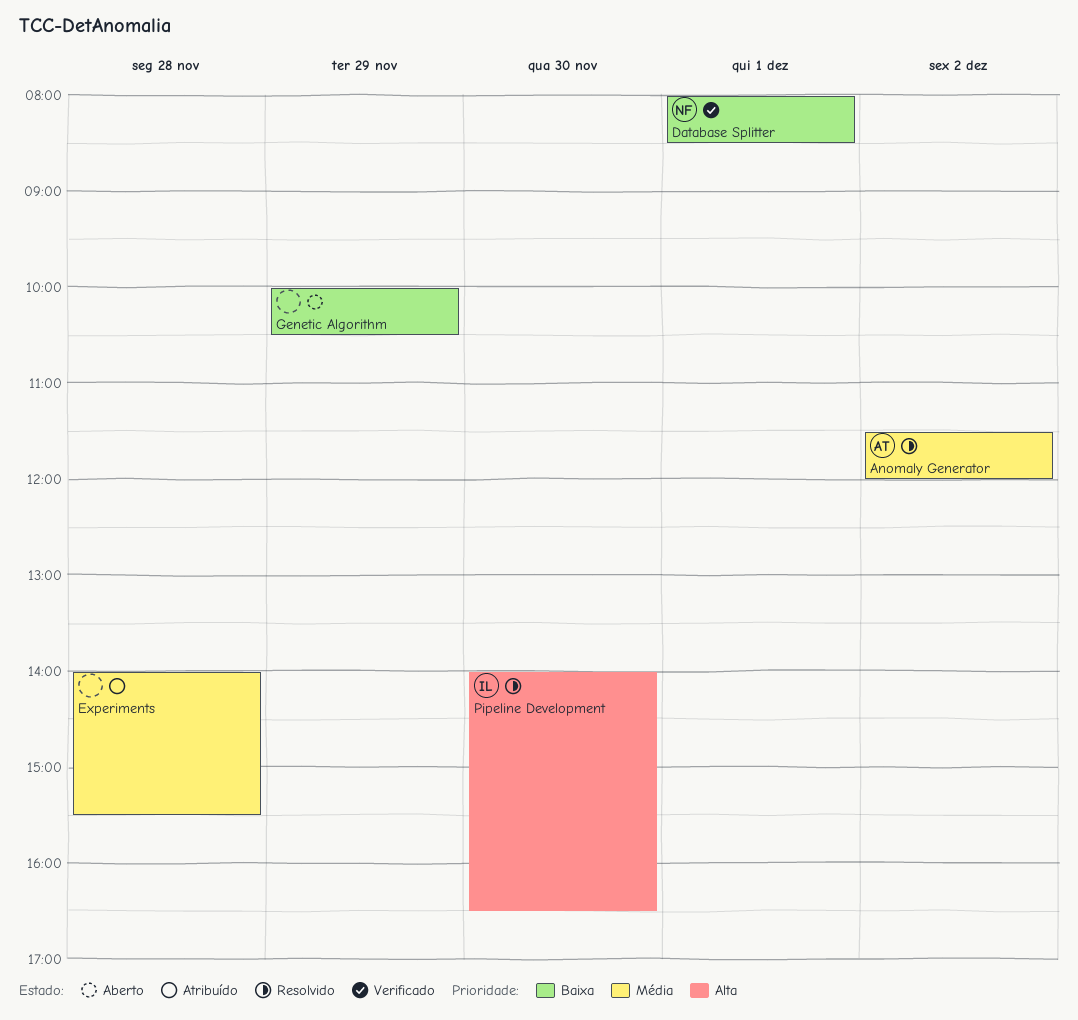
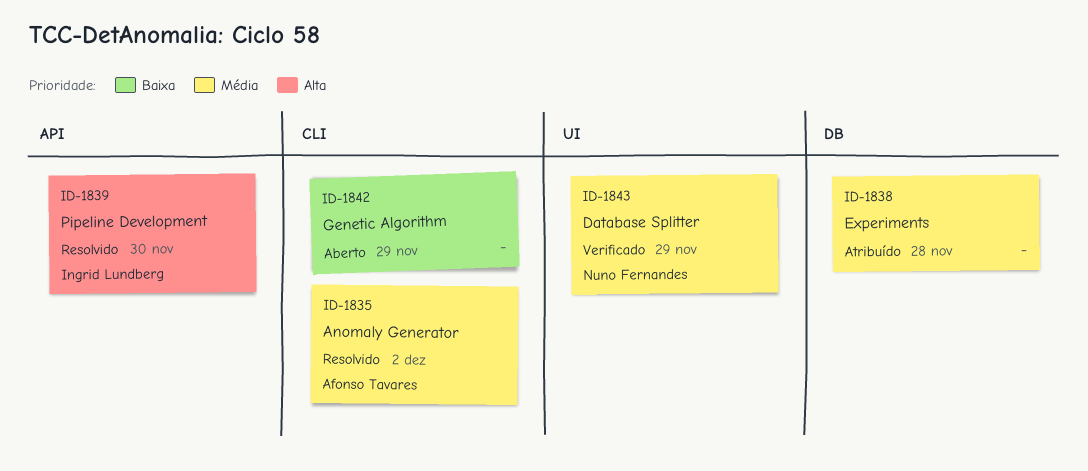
Database Splitter, priority: Baixa -> Média
Database Splitter, day: Dec 1 -> Nov 29

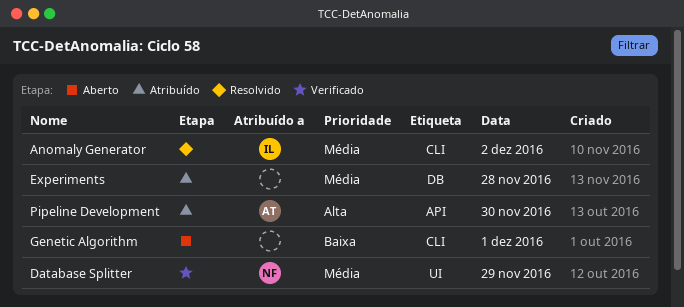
Anomaly Generator, owner: Afonso Tavares -> Ingrid Lundberg
Genetic Algorithm, day: Nov 29 -> Dec 1
Pipeline Development, status: Resolvido -> Atribuído
Pipeline Development, owner: Ingrid Lundberg -> Afonso Tavares

